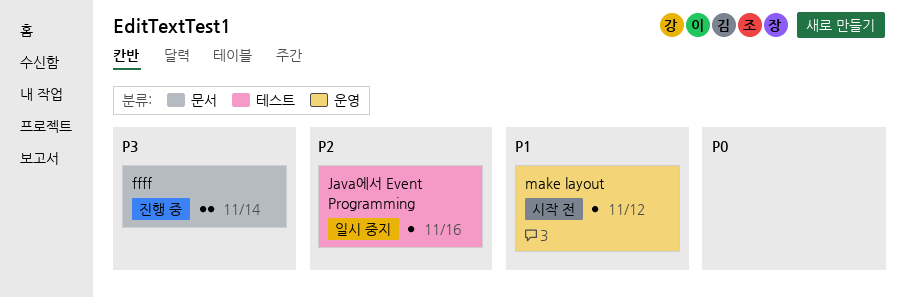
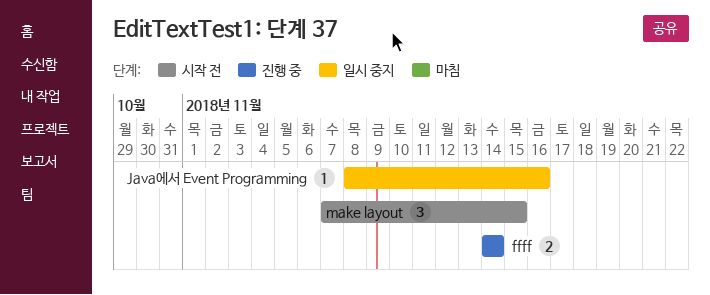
make layout, estimate: 1 -> 3
make layout, due: Nov 12 -> Nov 15

